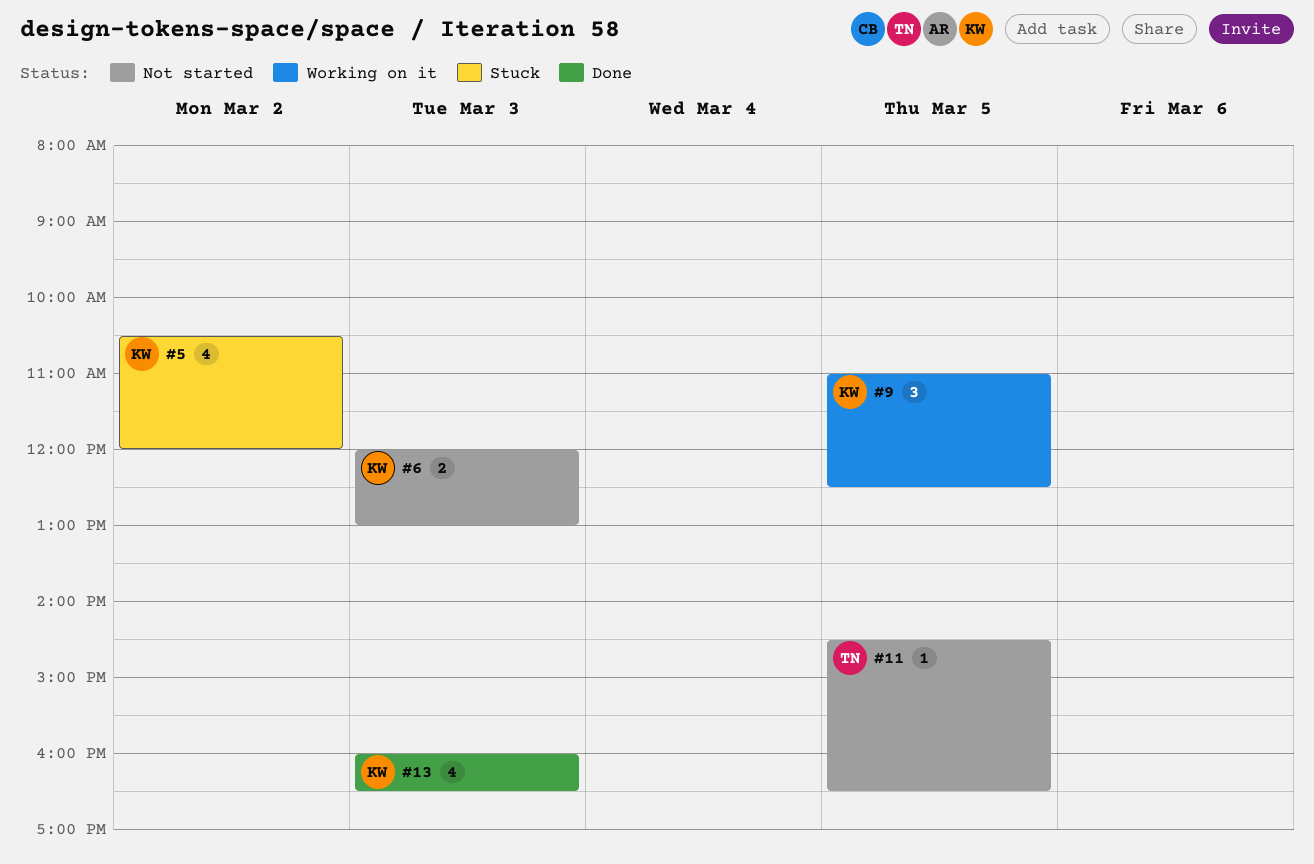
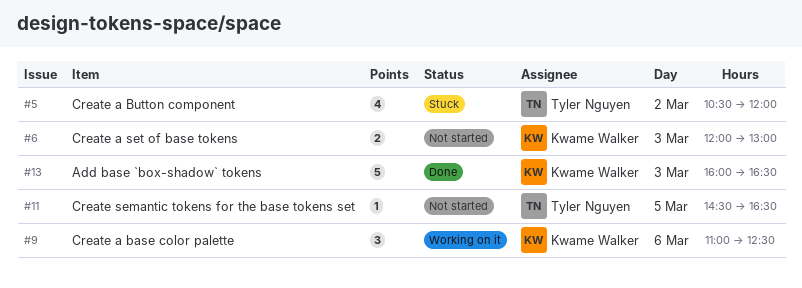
#5, owner: Kwame Walker -> Tyler Nguyen
#9, day: Mar 5 -> Mar 6
#13, estimate: 4 -> 5

